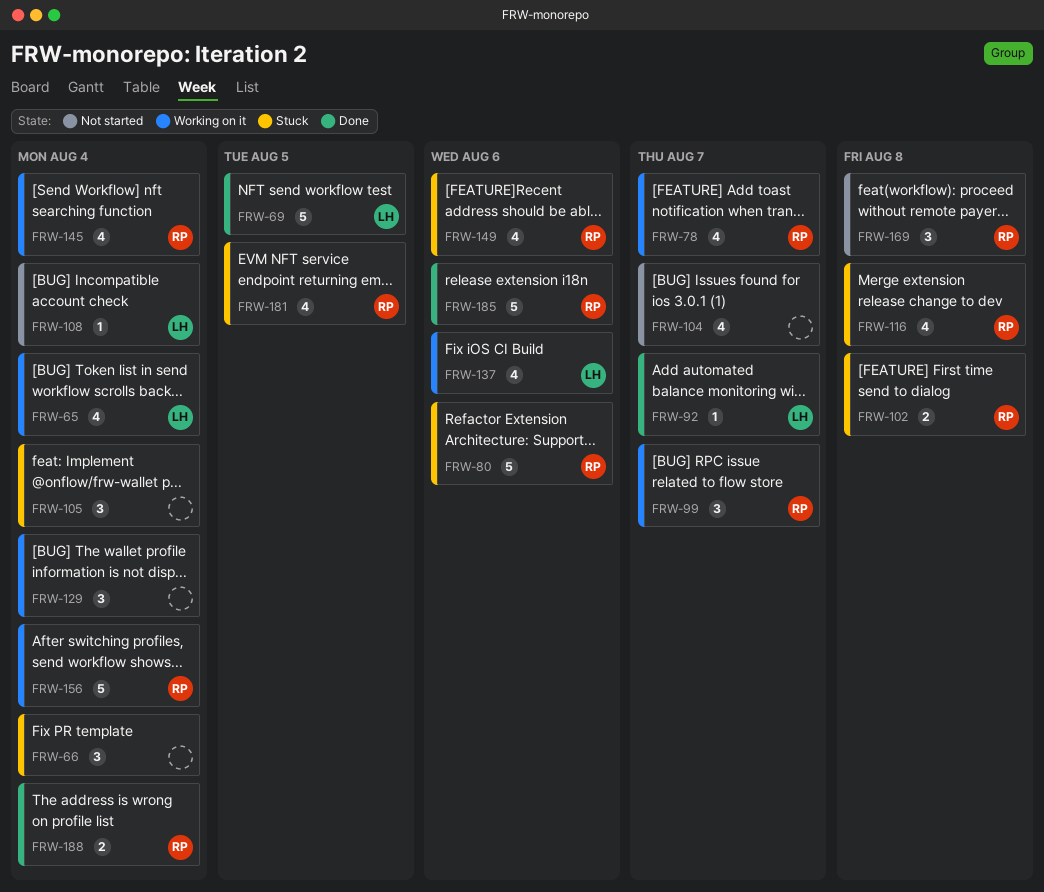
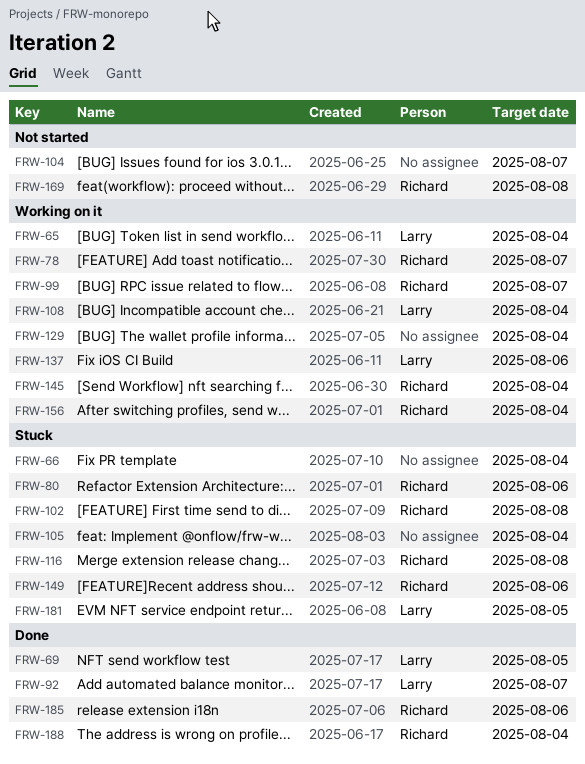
FRW-108, status: Not started -> Working on it
FRW-181, owner: Richard -> Larry

